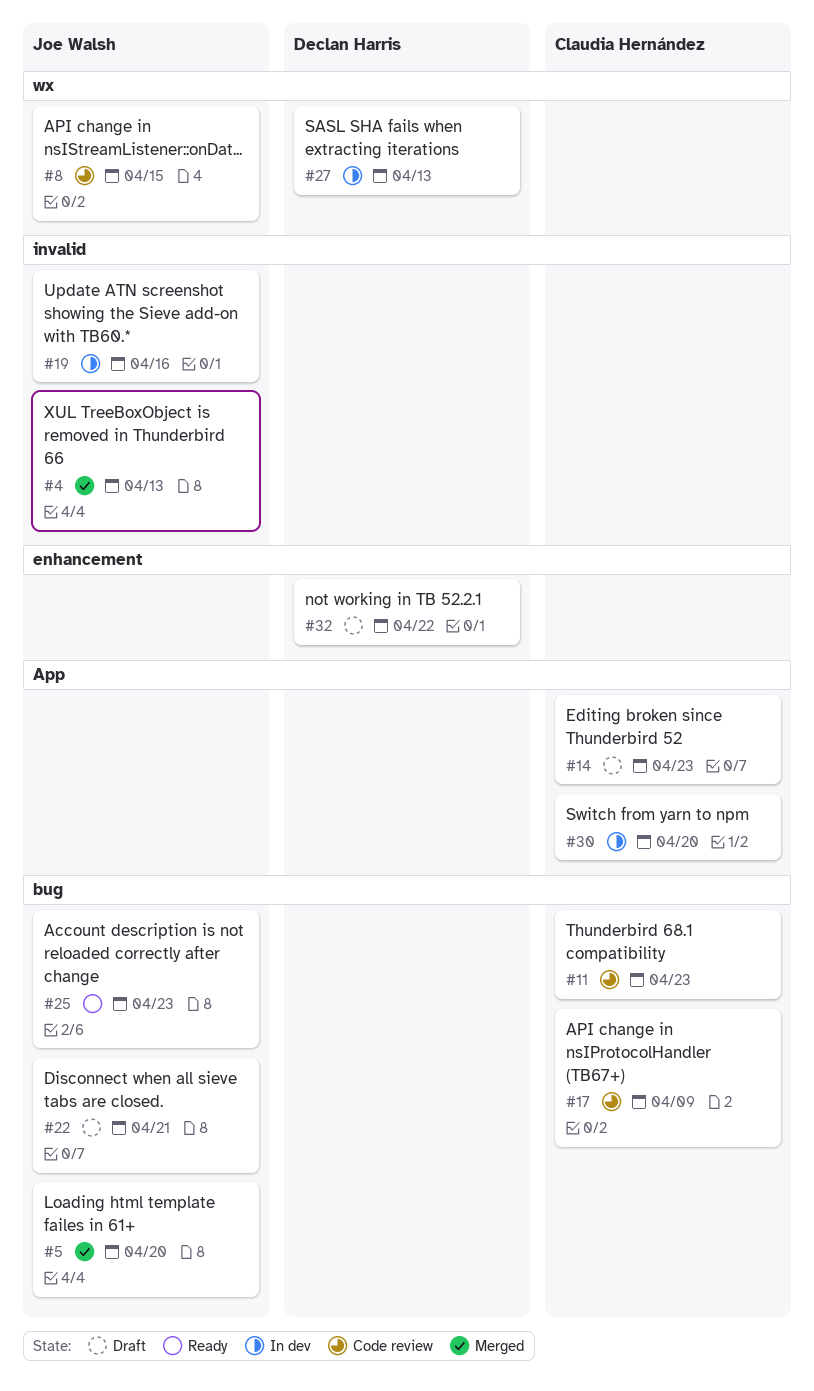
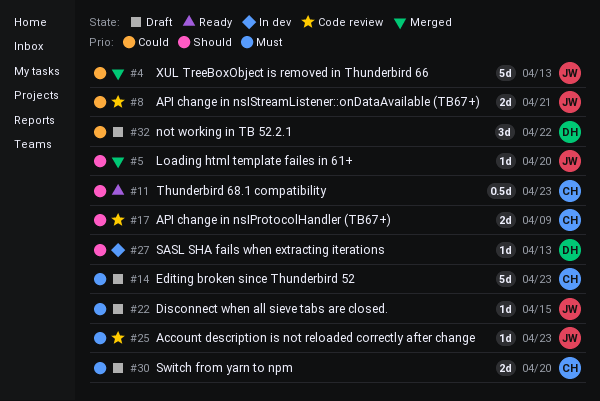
#8, due: Apr 15 -> Apr 21
#11, status: Code review -> Ready
#19: present -> none
#22, due: Apr 21 -> Apr 15
#25, status: Ready -> Code review
#30, status: In dev -> Draft

